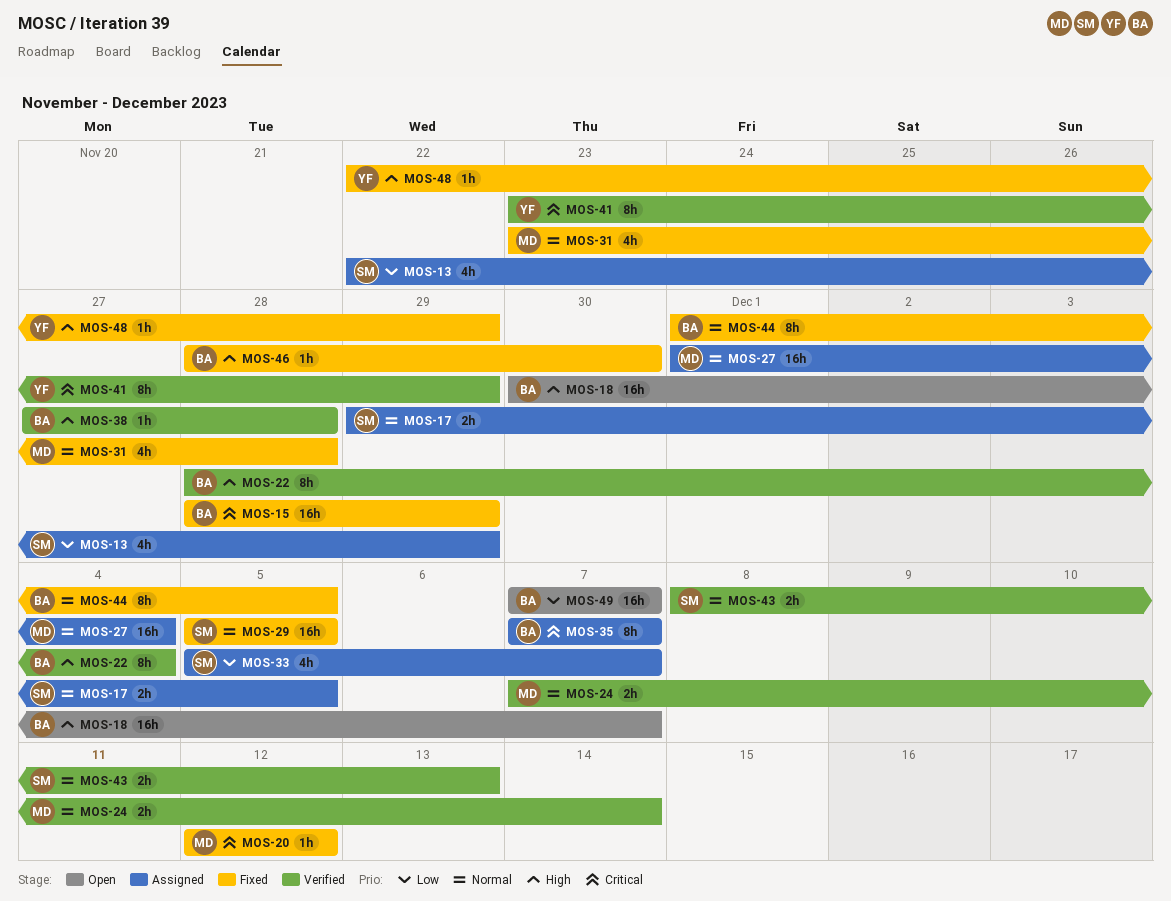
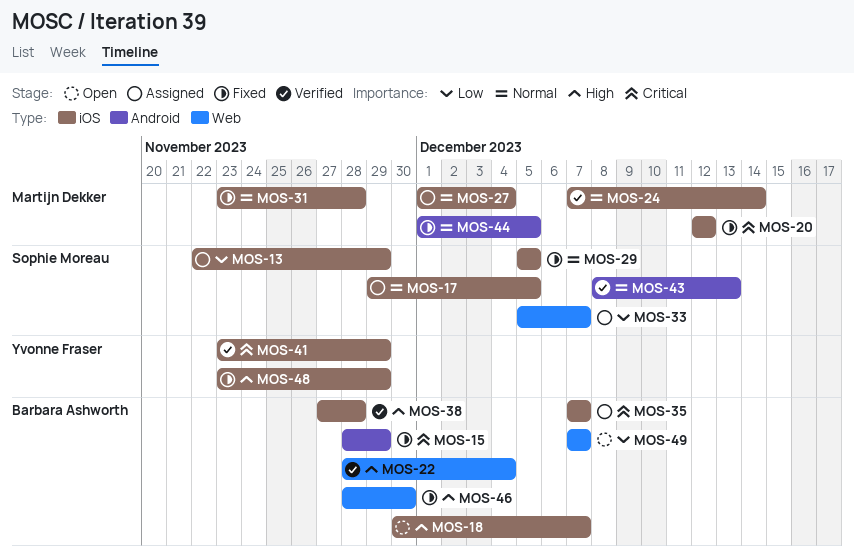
MOS-44, owner: Barbara Ashworth -> Martijn Dekker
MOS-48, start: Nov 22 -> Nov 23

